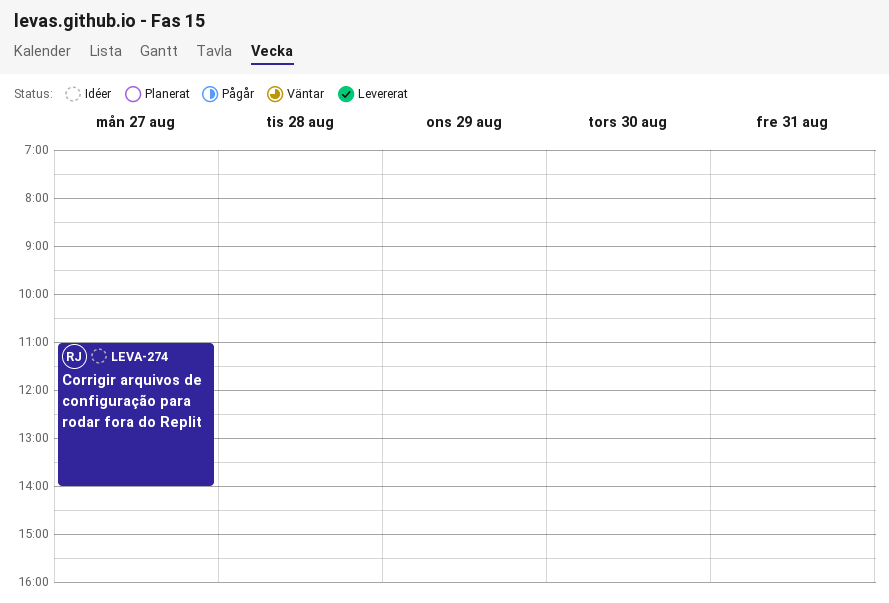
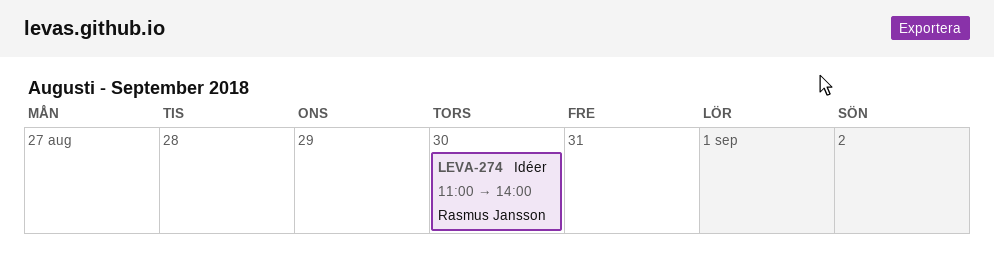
LEVA-274, day: Aug 27 -> Aug 30

